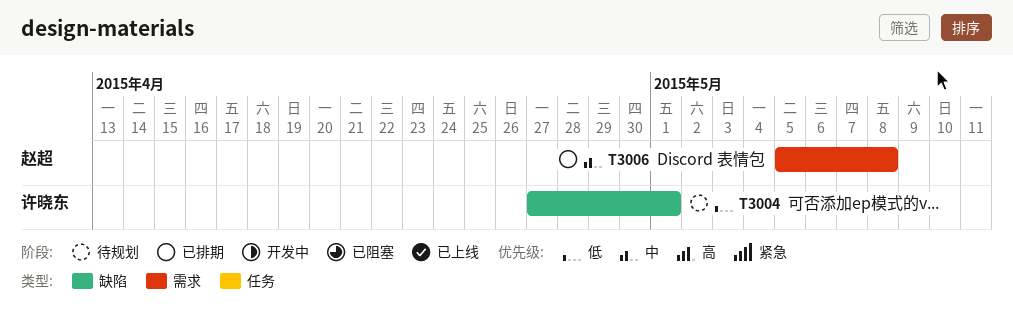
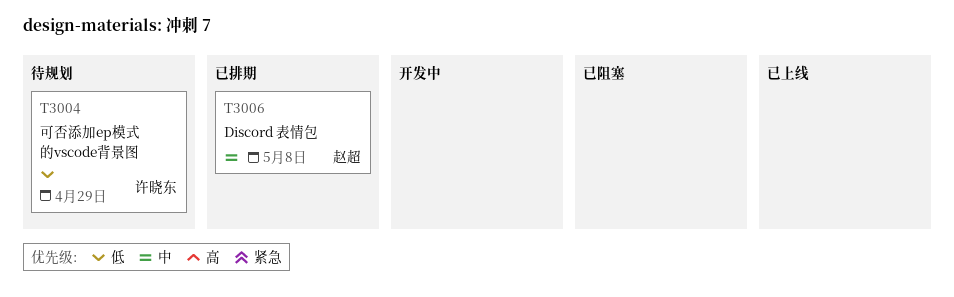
T3004, due: May 1 -> Apr 29

